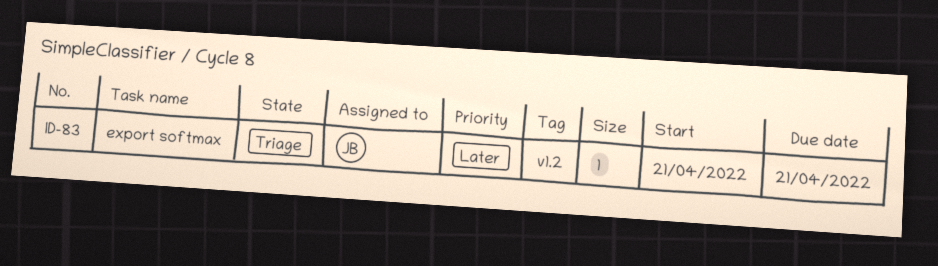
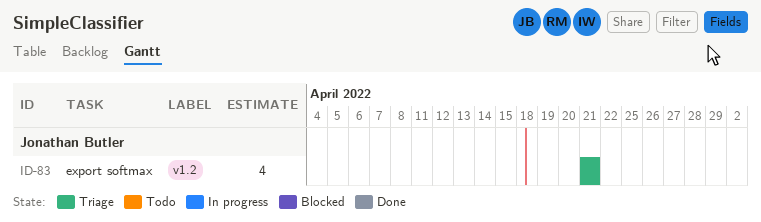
ID-83, estimate: 1 -> 4

